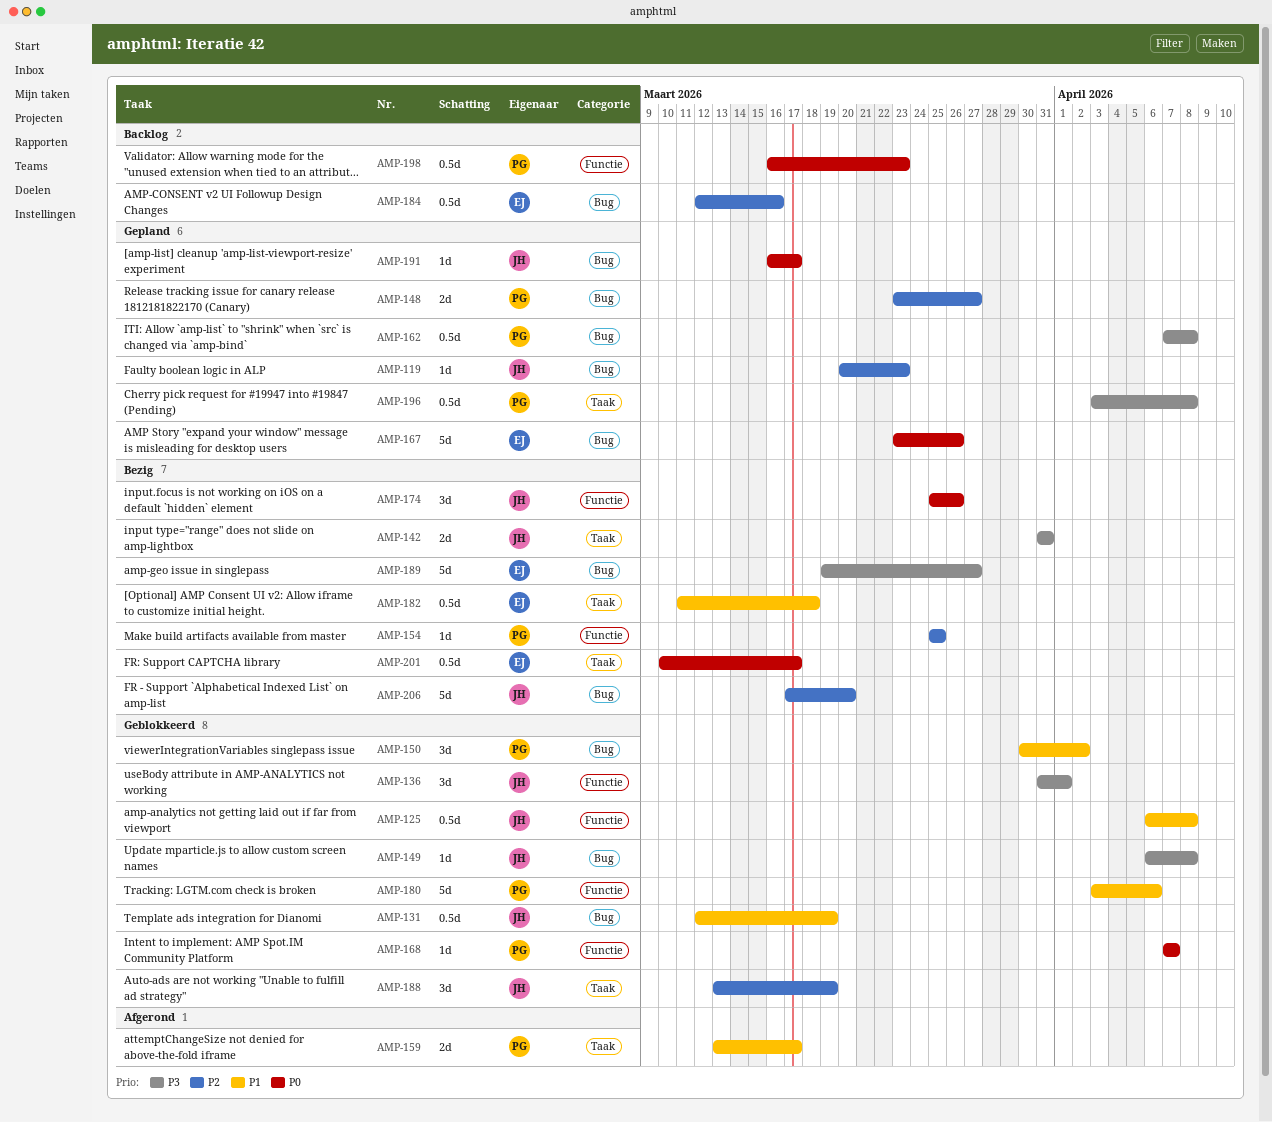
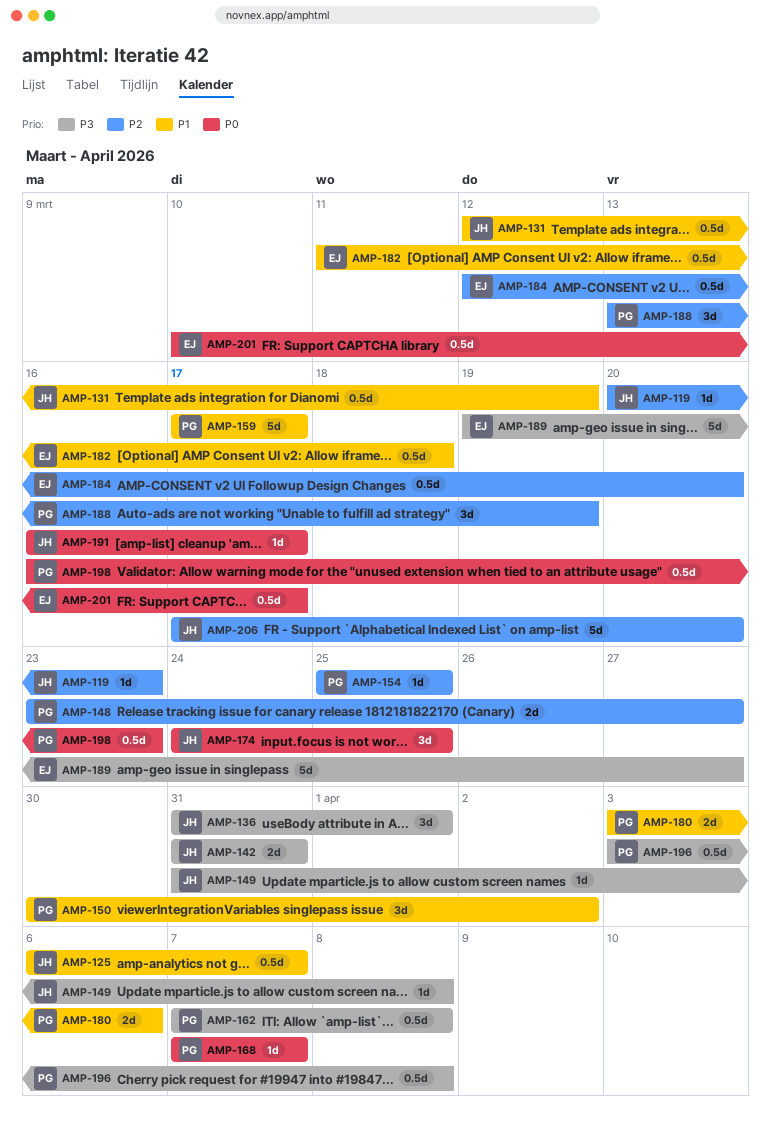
AMP-125, due: Apr 8 -> Apr 7
AMP-149, start: Apr 6 -> Mar 31
AMP-159, estimate: 2d -> 5d
AMP-159, start: Mar 13 -> Mar 17
AMP-167: present -> none
AMP-174, start: Mar 25 -> Mar 24
AMP-174, due: Mar 26 -> Mar 25
AMP-180, estimate: 5d -> 2d
AMP-184, due: Mar 16 -> Mar 20
AMP-188, owner: JH -> PG

